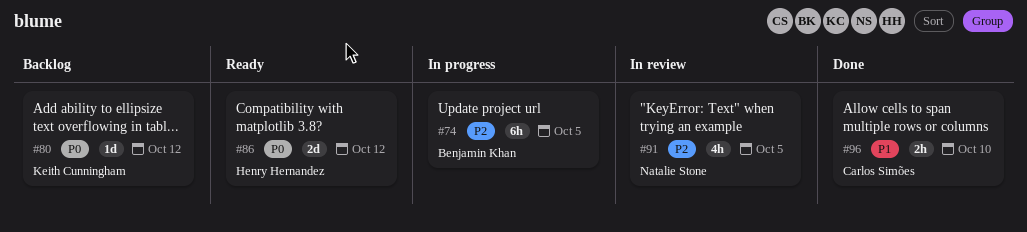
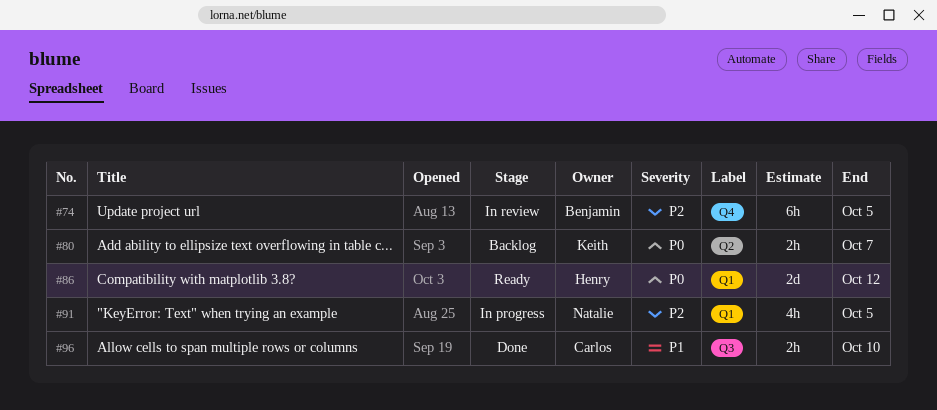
#74, status: In progress -> In review
#80, estimate: 1d -> 2h
#80, due: Oct 12 -> Oct 7
#91, status: In review -> In progress

